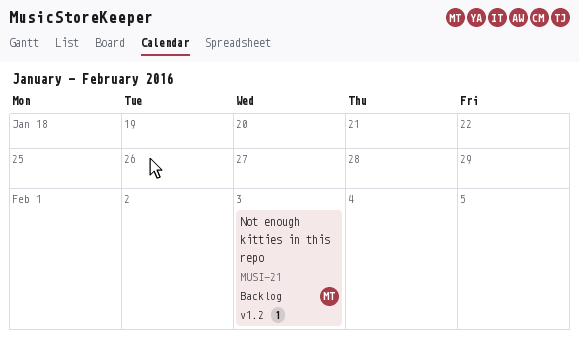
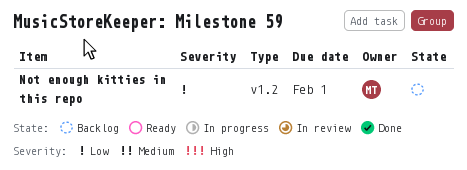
Not enough kitties in this repo, due: Feb 3 -> Feb 1

